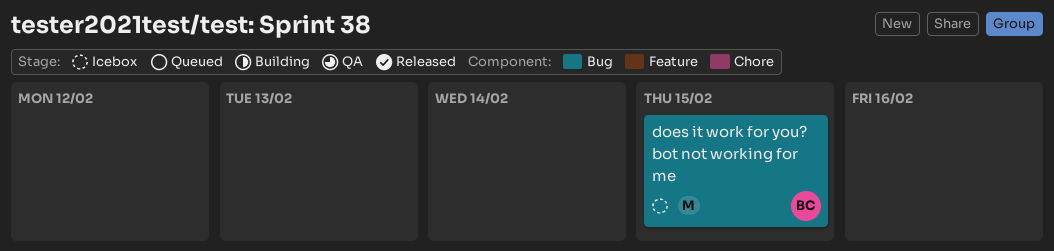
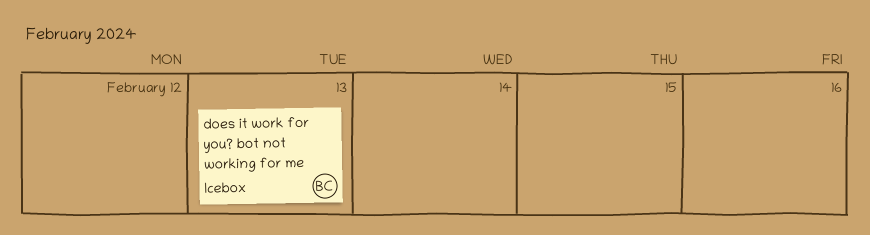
does it work for you? bot not working for me, due: Feb 15 -> Feb 13

